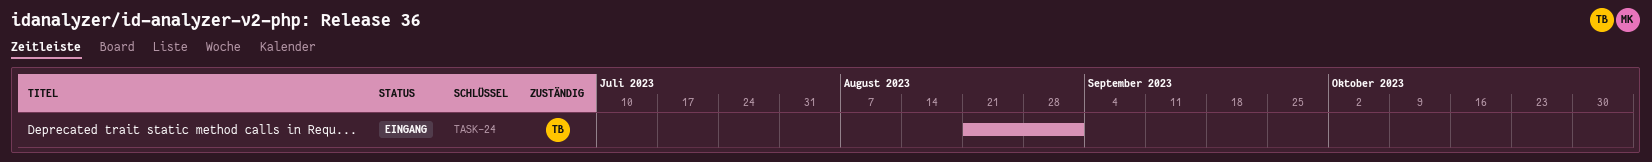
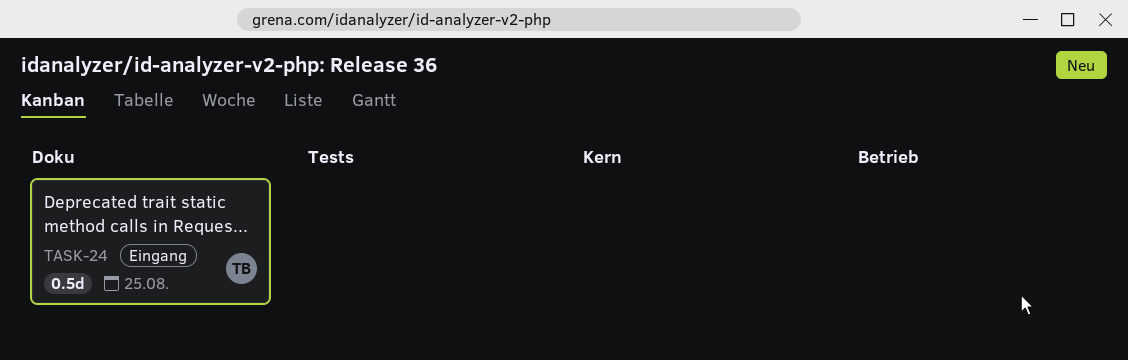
TASK-24, due: Sep 1 -> Aug 25

